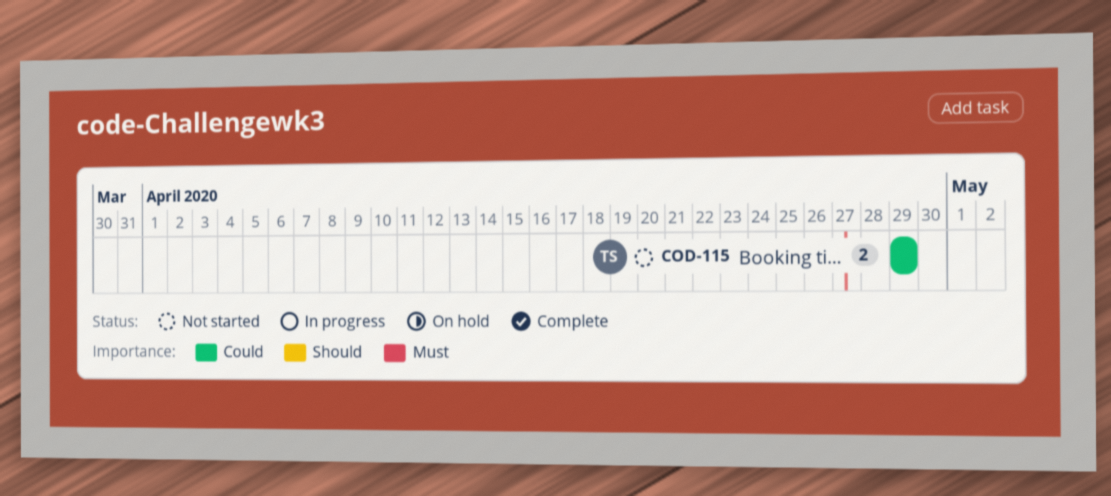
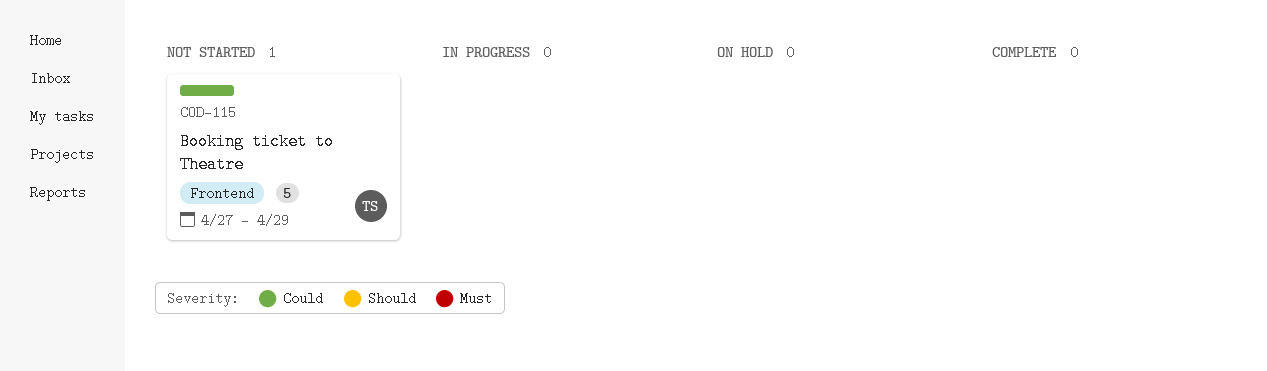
COD-115, estimate: 2 -> 5
COD-115, start: Apr 29 -> Apr 27

